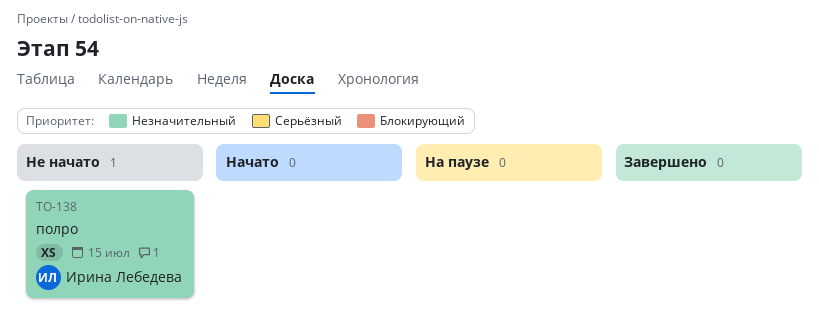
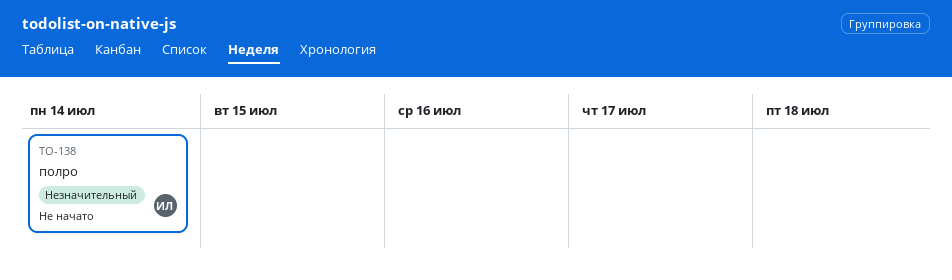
TO-138, due: Jul 15 -> Jul 14

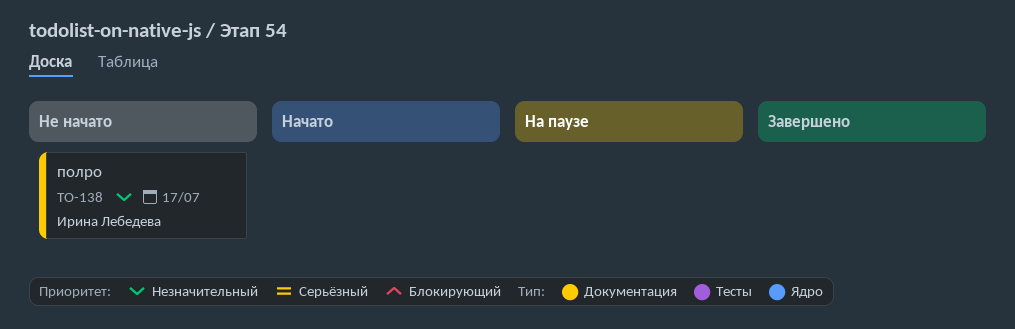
TO-138, due: Jul 14 -> Jul 17

